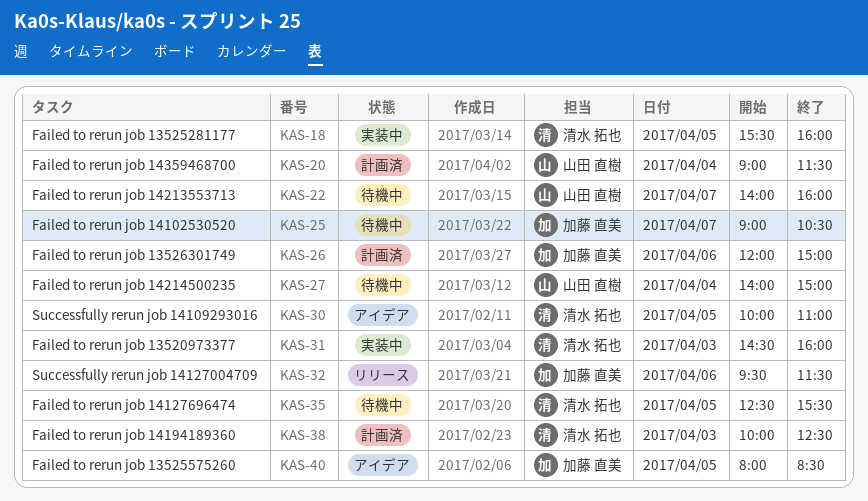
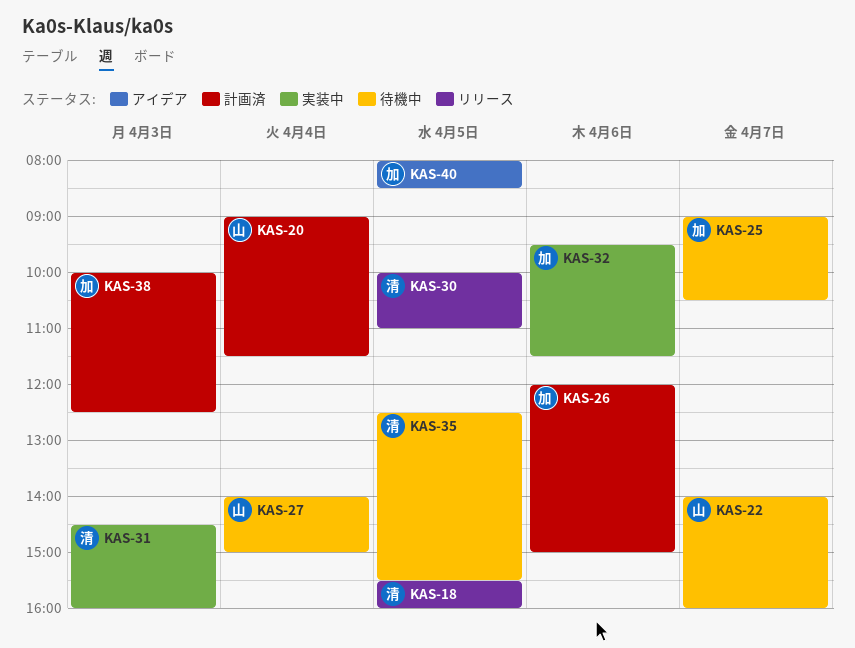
KAS-18, status: 実装中 -> リリース
KAS-30, status: アイデア -> リリース
KAS-32, status: リリース -> 実装中
KAS-38, owner: 清水 拓也 -> 加藤 直美

